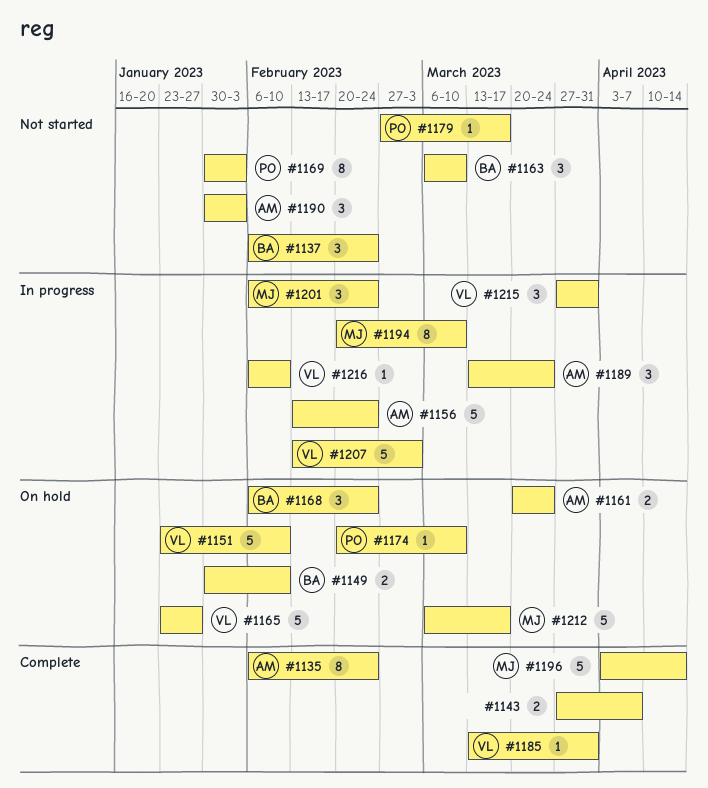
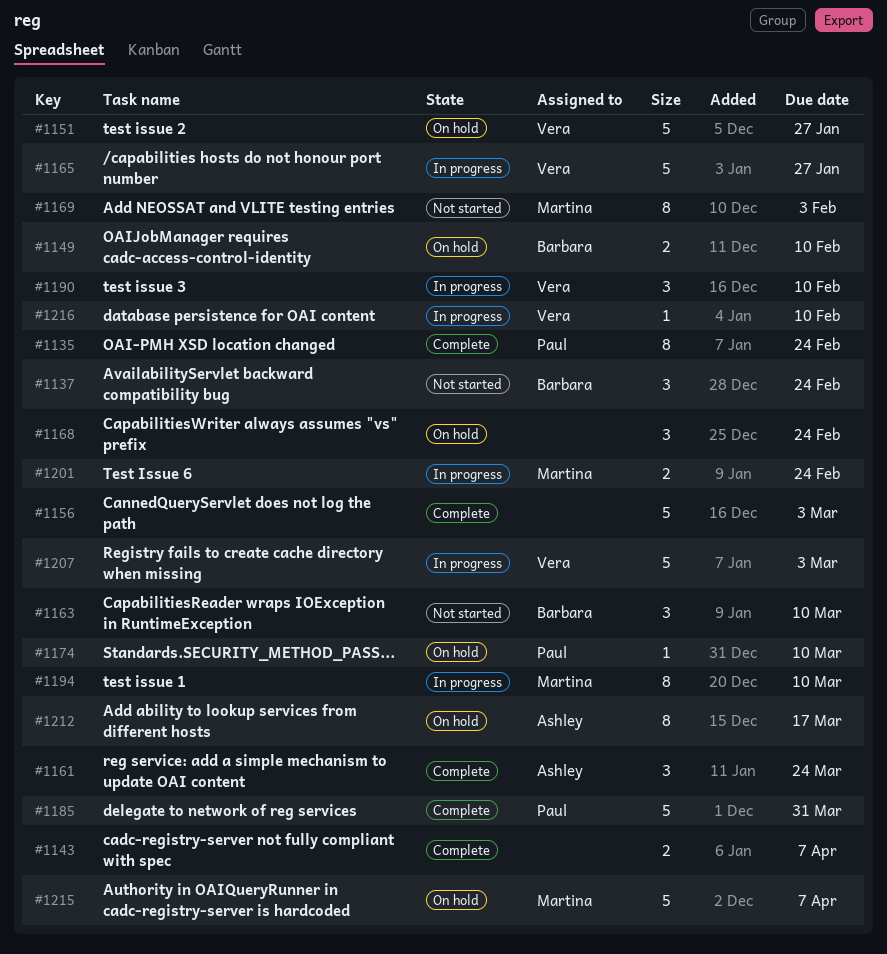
#1135, owner: Ashley -> Paul
#1151, due: Feb 10 -> Jan 27
#1156, status: In progress -> Complete
#1156, owner: Ashley -> none
#1156, due: Feb 24 -> Mar 3
#1161, status: On hold -> Complete
#1161, estimate: 2 -> 3
#1165, status: On hold -> In progress
#1168, owner: Barbara -> none
#1169, owner: Paul -> Martina
#1179: present -> none
#1185, owner: Vera -> Paul
#1185, estimate: 1 -> 5
#1189: present -> none
#1190, status: Not started -> In progress
#1190, owner: Ashley -> Vera
#1190, due: Feb 3 -> Feb 10
#1196: present -> none
#1201, estimate: 3 -> 2
#1212, owner: Martina -> Ashley
#1212, estimate: 5 -> 8
#1215, status: In progress -> On hold
#1215, owner: Vera -> Martina
#1215, estimate: 3 -> 5
#1215, due: Mar 31 -> Apr 7

